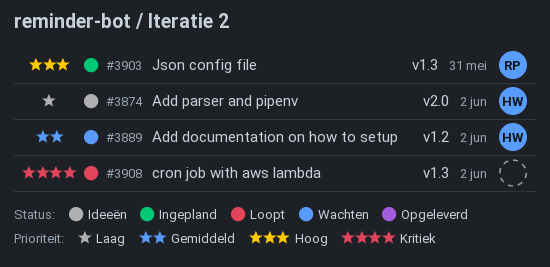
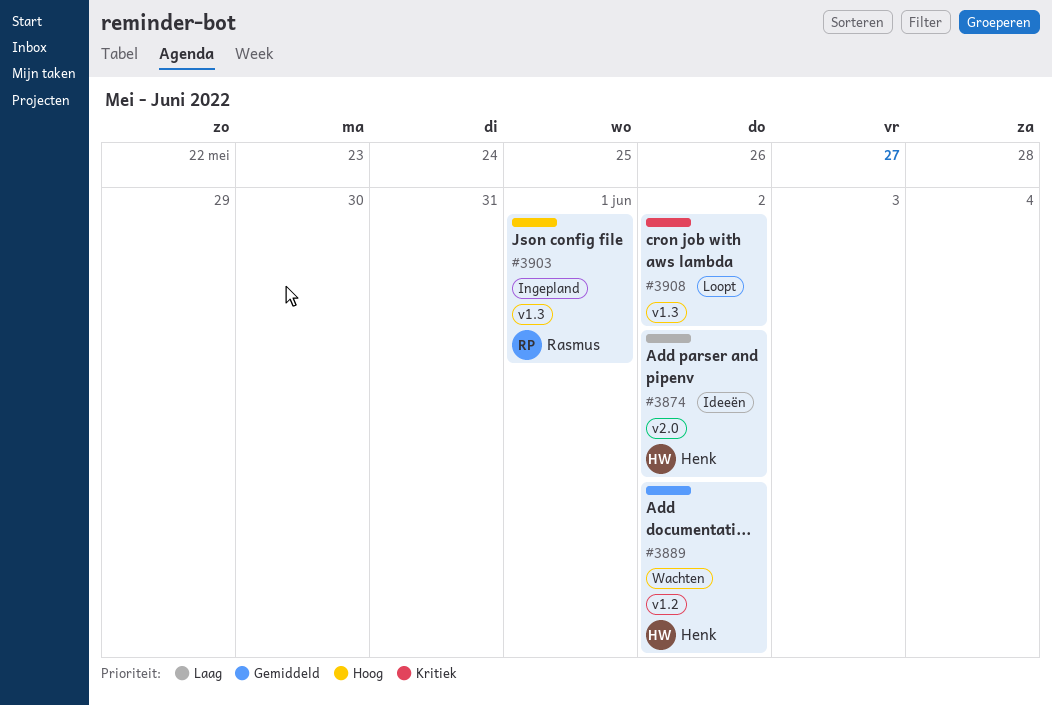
#3903, due: May 31 -> Jun 1

